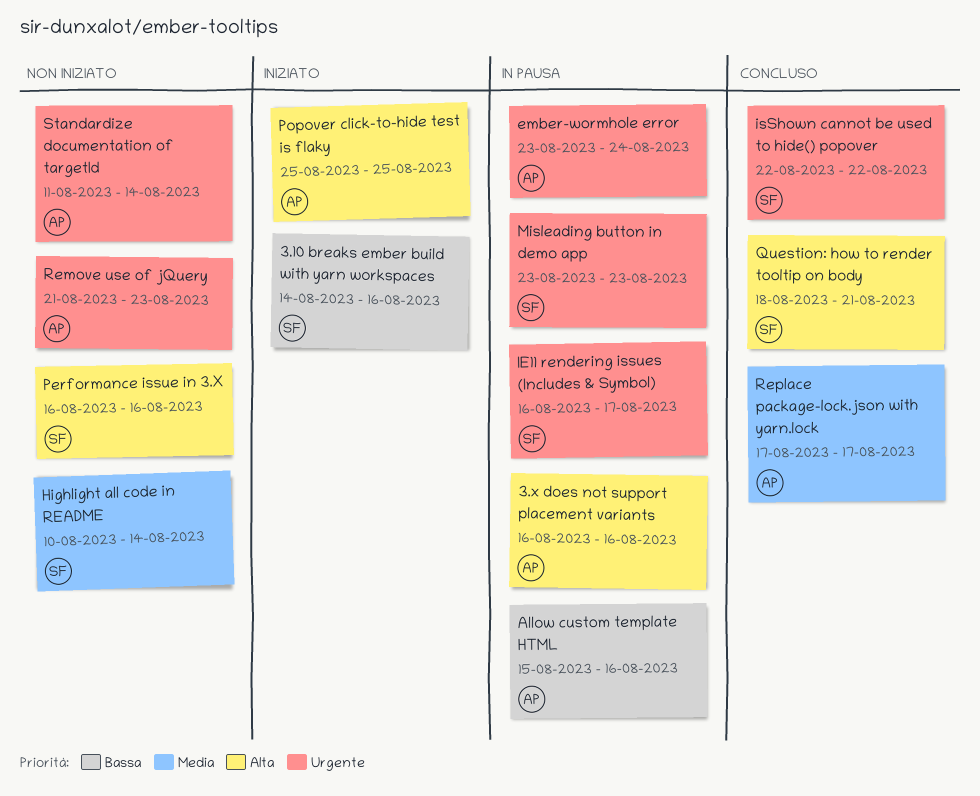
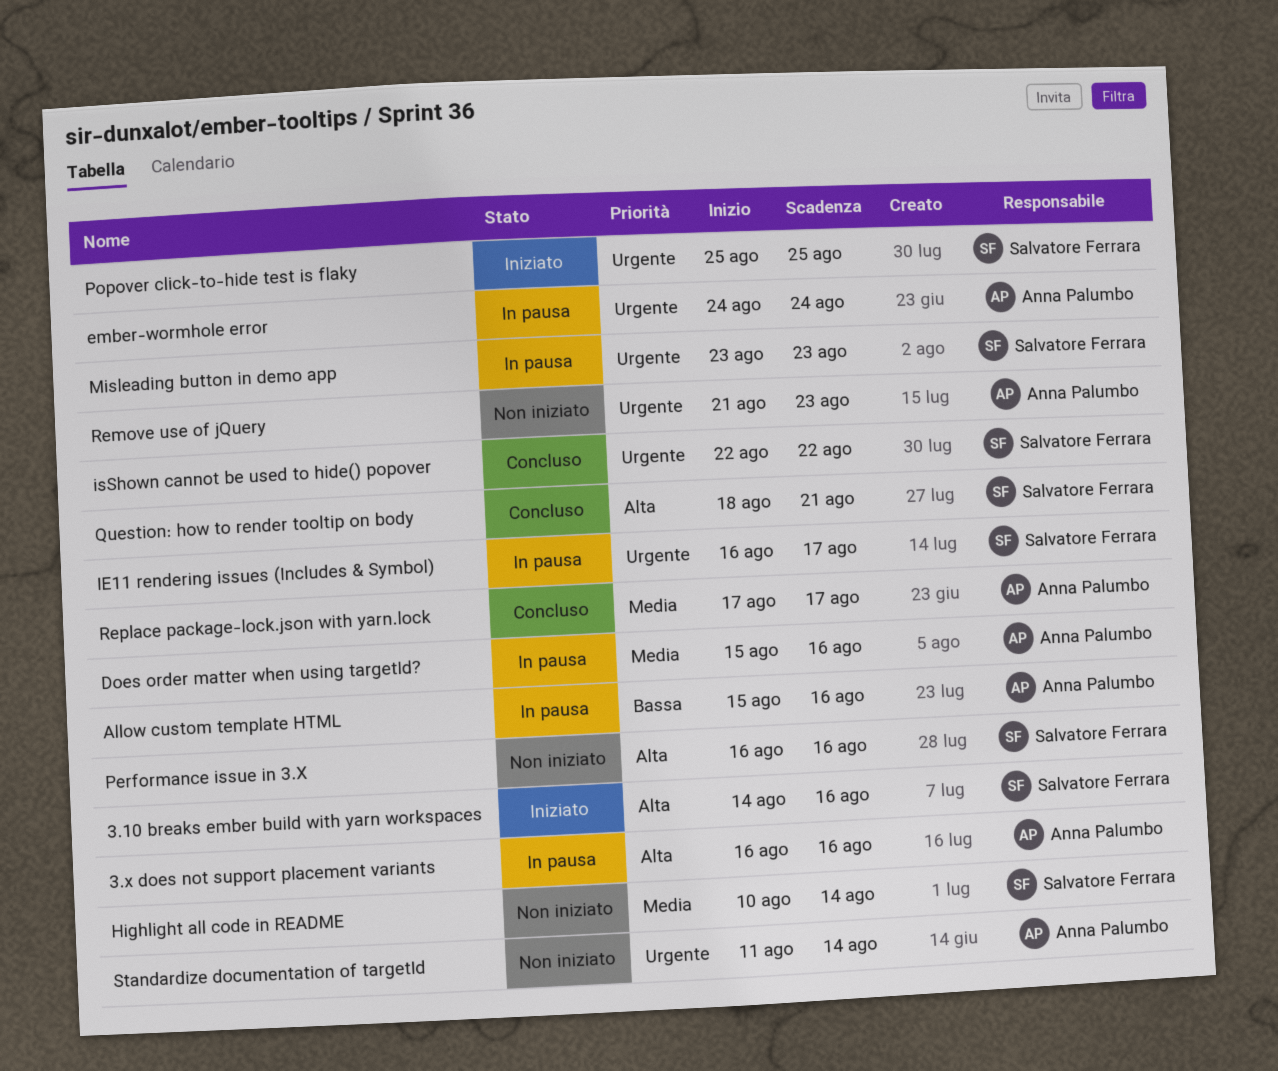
3.10 breaks ember build with yarn workspaces, priority: Bassa -> Alta
Does order matter when using targetId?: none -> present
ember-wormhole error, start: Aug 23 -> Aug 24
Popover click-to-hide test is flaky, owner: Anna Palumbo -> Salvatore Ferrara
Popover click-to-hide test is flaky, priority: Alta -> Urgente

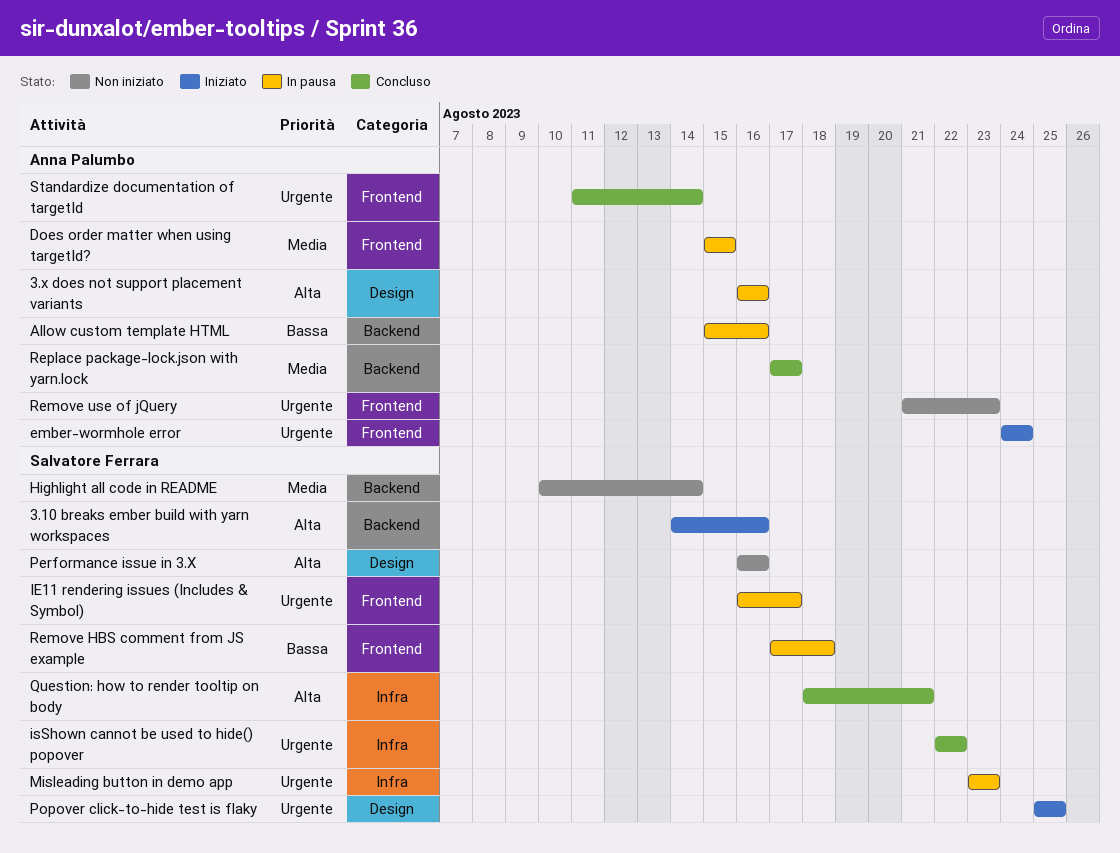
Does order matter when using targetId?, due: Aug 16 -> Aug 15
ember-wormhole error, status: In pausa -> Iniziato
Remove HBS comment from JS example: none -> present
Standardize documentation of targetId, status: Non iniziato -> Concluso

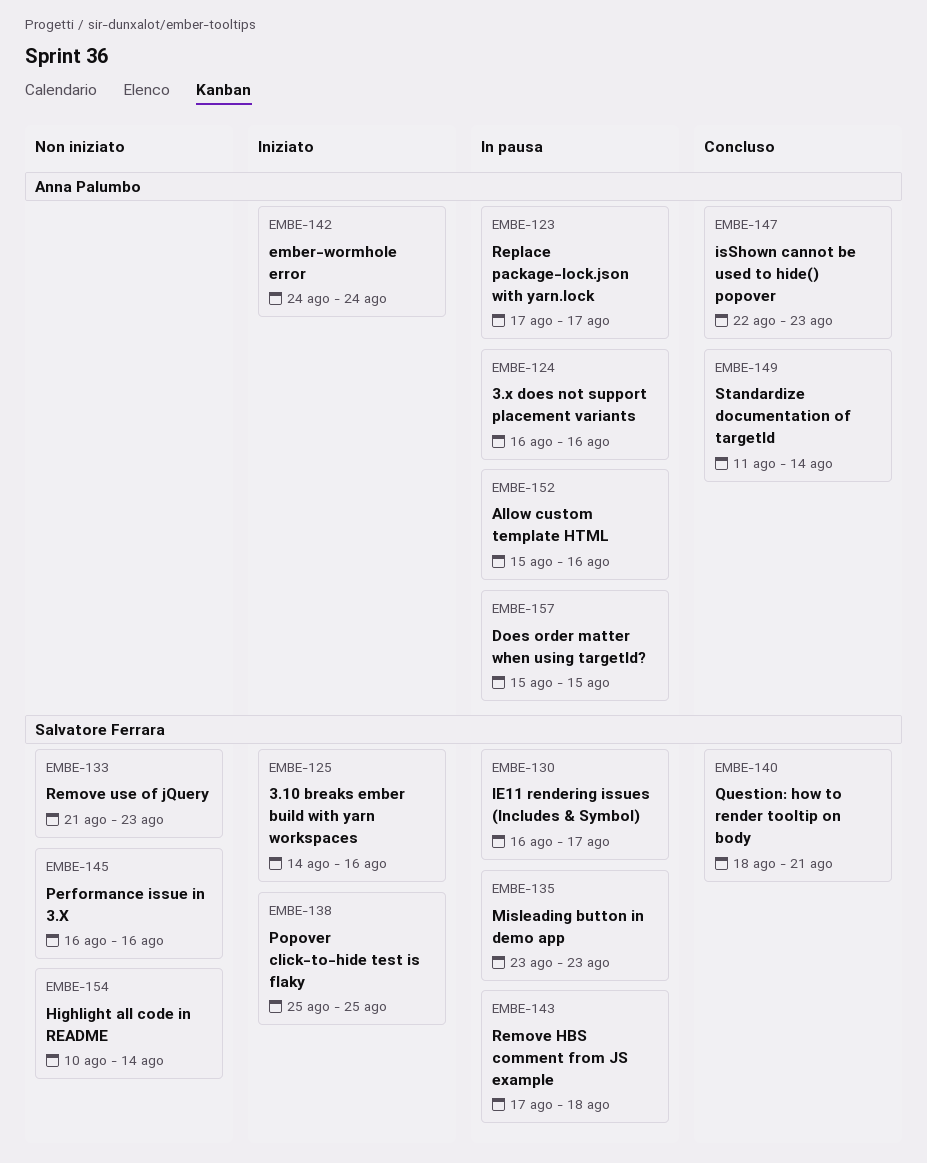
isShown cannot be used to hide() popover, owner: Salvatore Ferrara -> Anna Palumbo
isShown cannot be used to hide() popover, due: Aug 22 -> Aug 23
Remove use of jQuery, owner: Anna Palumbo -> Salvatore Ferrara
Replace package-lock.json with yarn.lock, status: Concluso -> In pausa

